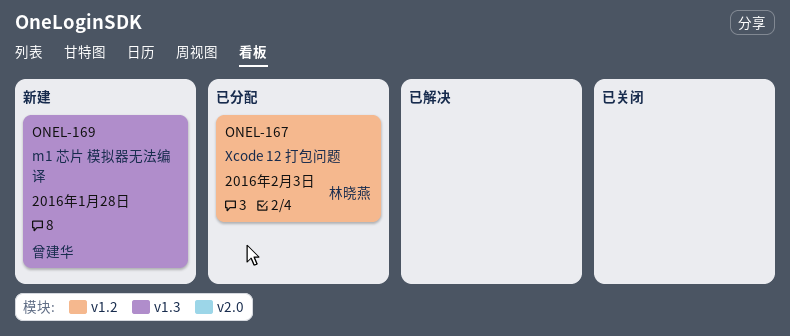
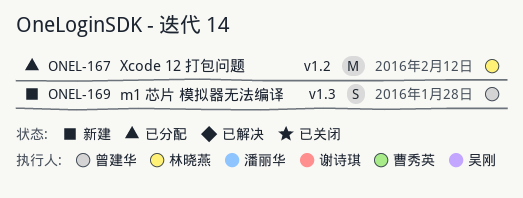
ONEL-167, due: Feb 3 -> Feb 12

